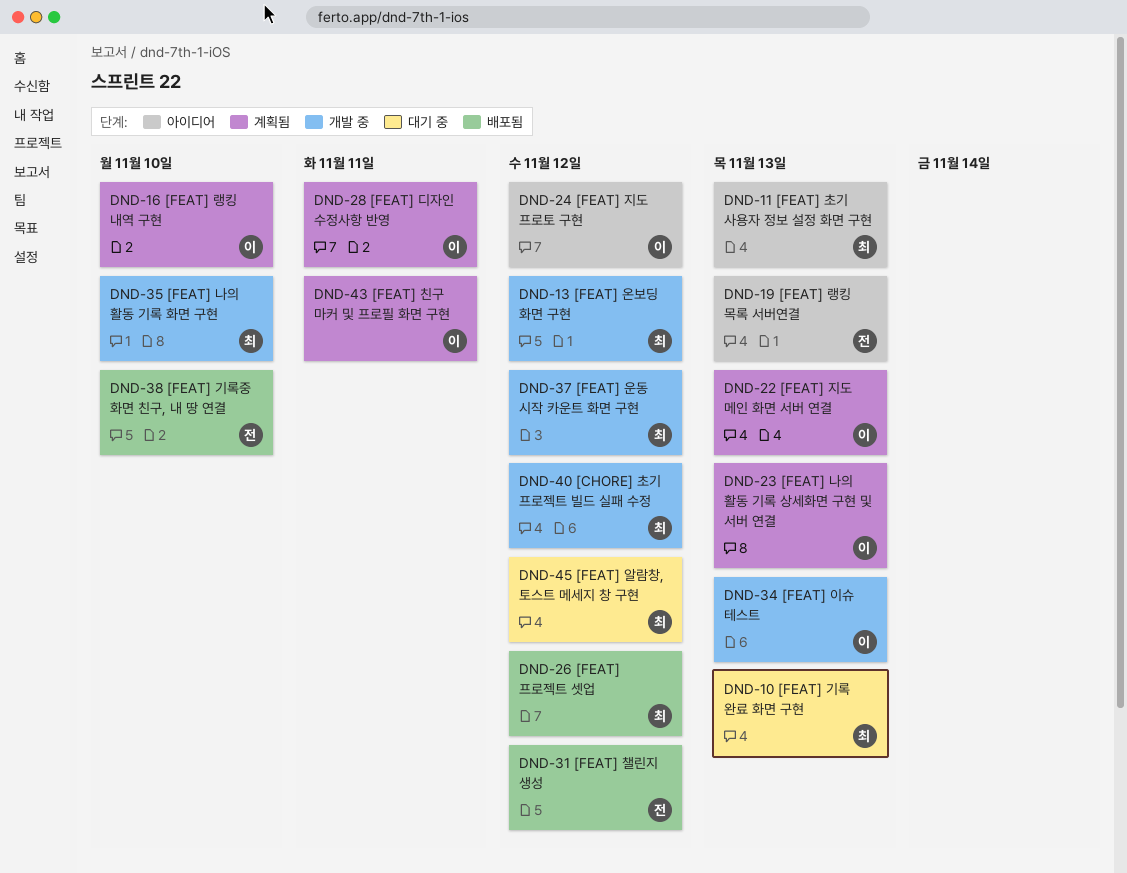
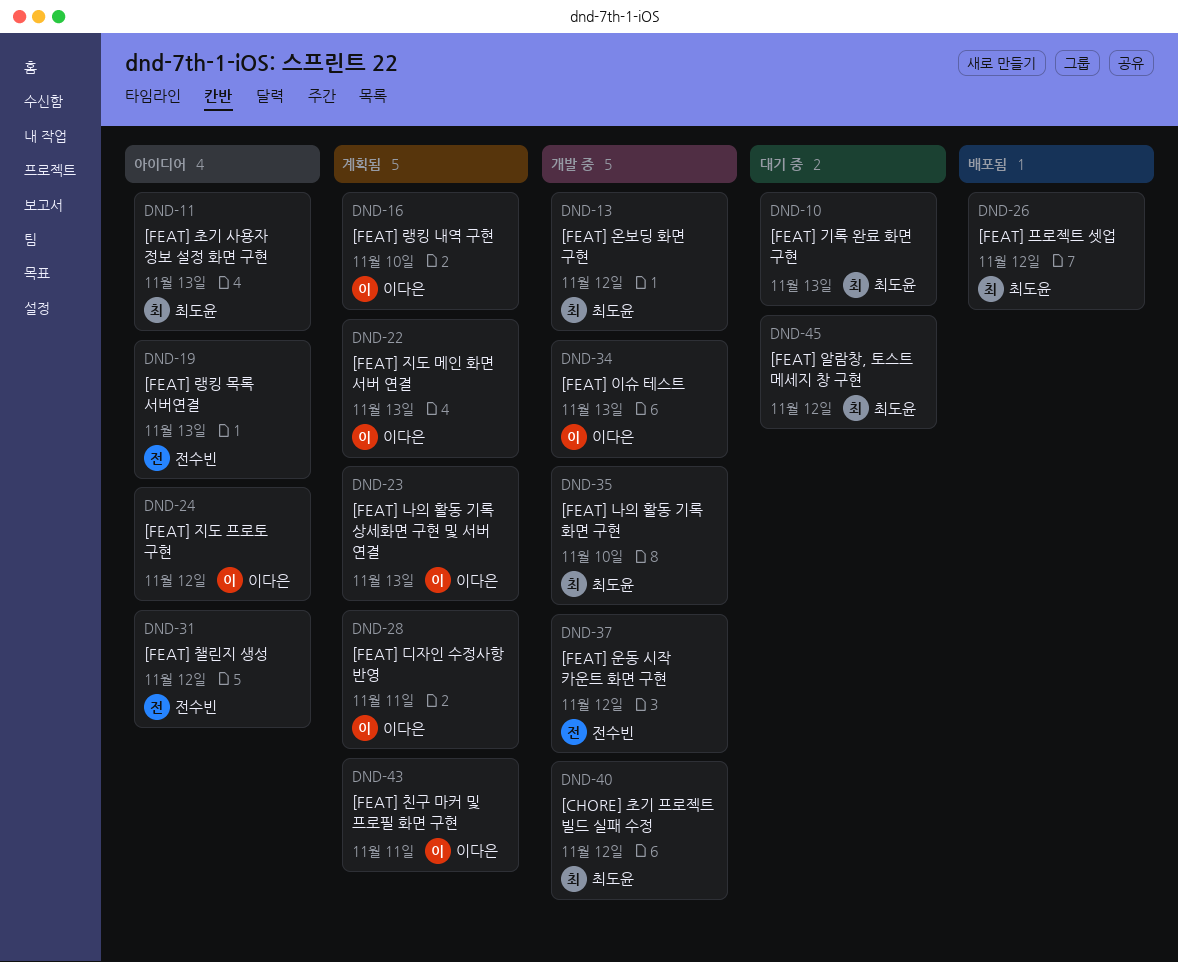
DND-31, status: 배포됨 -> 아이디어
DND-37, owner: 최도윤 -> 전수빈
DND-38: present -> none

